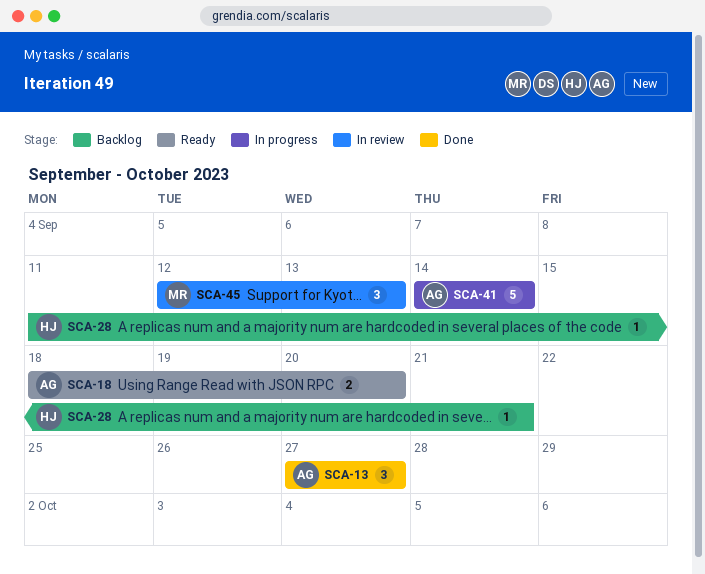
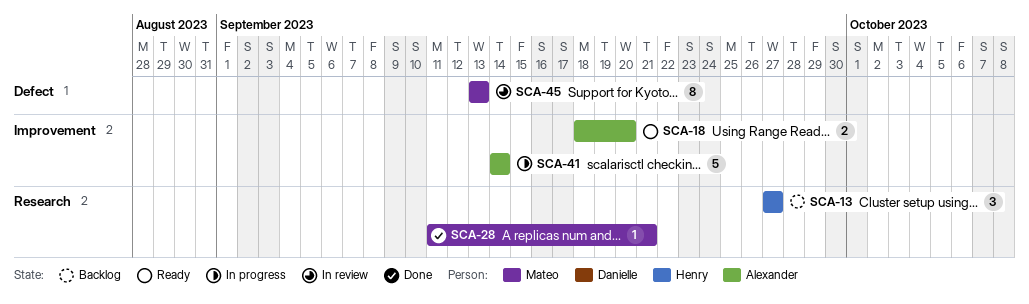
SCA-13, status: Done -> Backlog
SCA-13, owner: Alexander -> Henry
SCA-28, status: Backlog -> Done
SCA-28, owner: Henry -> Mateo
SCA-45, estimate: 3 -> 8
SCA-45, start: Sep 12 -> Sep 13

